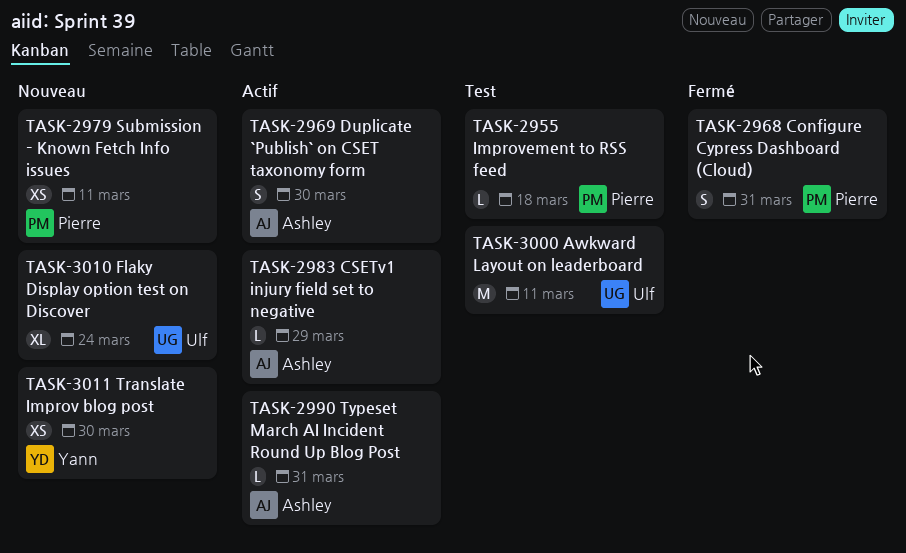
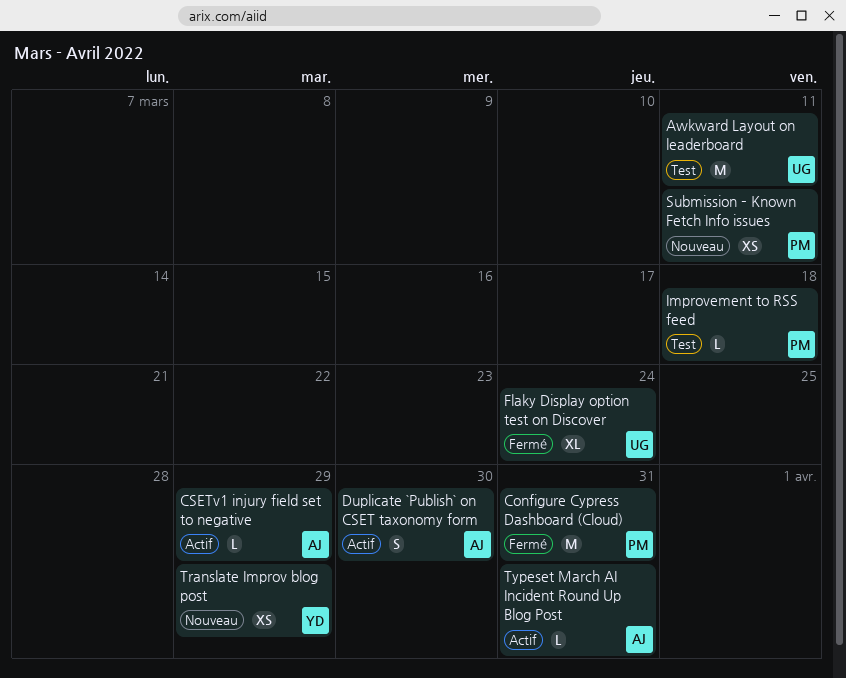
Configure Cypress Dashboard (Cloud), estimate: S -> M
Flaky Display option test on Discover, status: Nouveau -> Fermé
Translate Improv blog post, due: Mar 30 -> Mar 29

